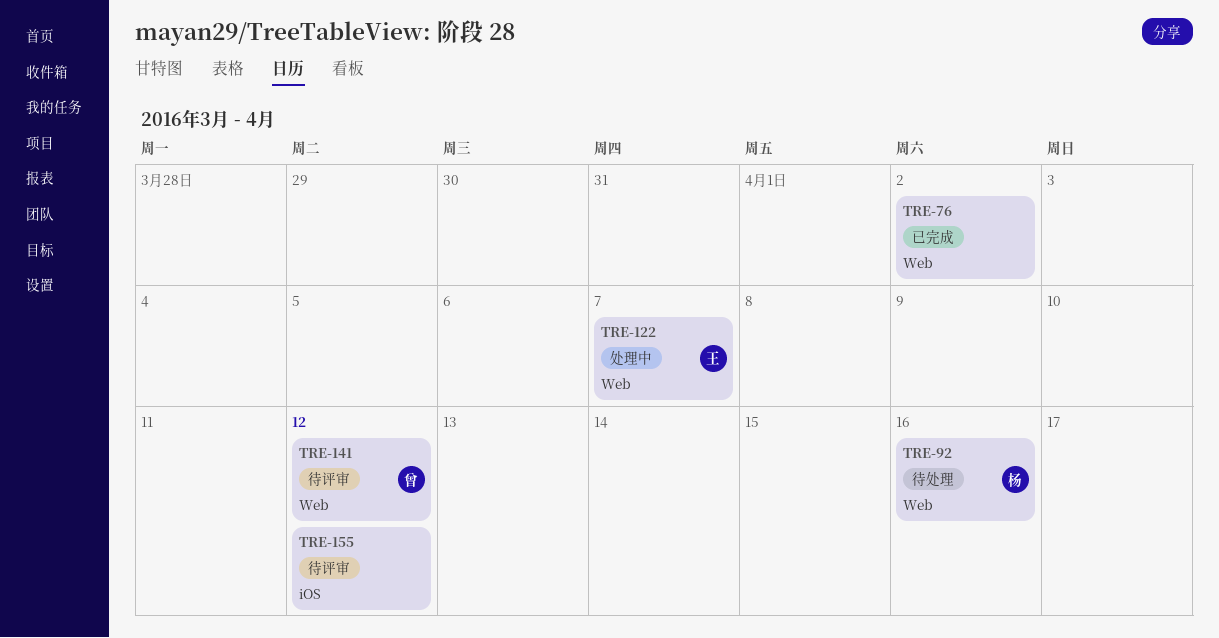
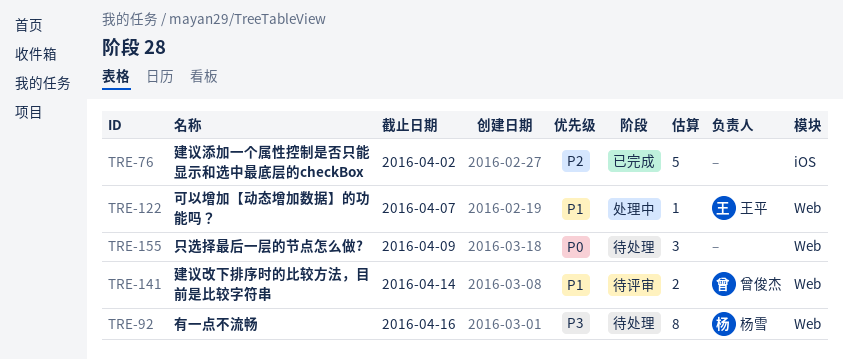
TRE-76, label: Web -> iOS
TRE-141, due: Apr 12 -> Apr 14
TRE-155, status: 待评审 -> 待处理
TRE-155, label: iOS -> Web
TRE-155, due: Apr 12 -> Apr 9

